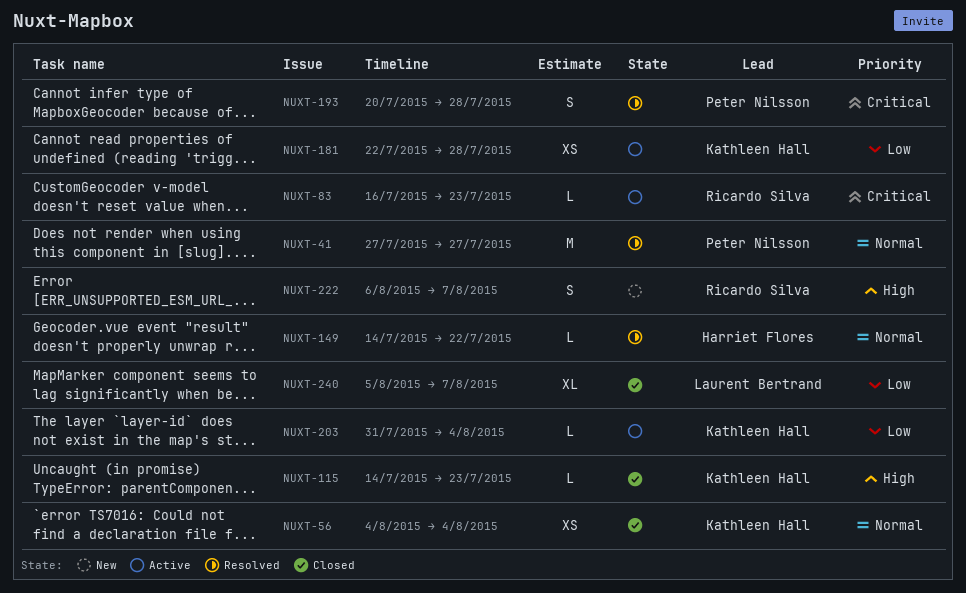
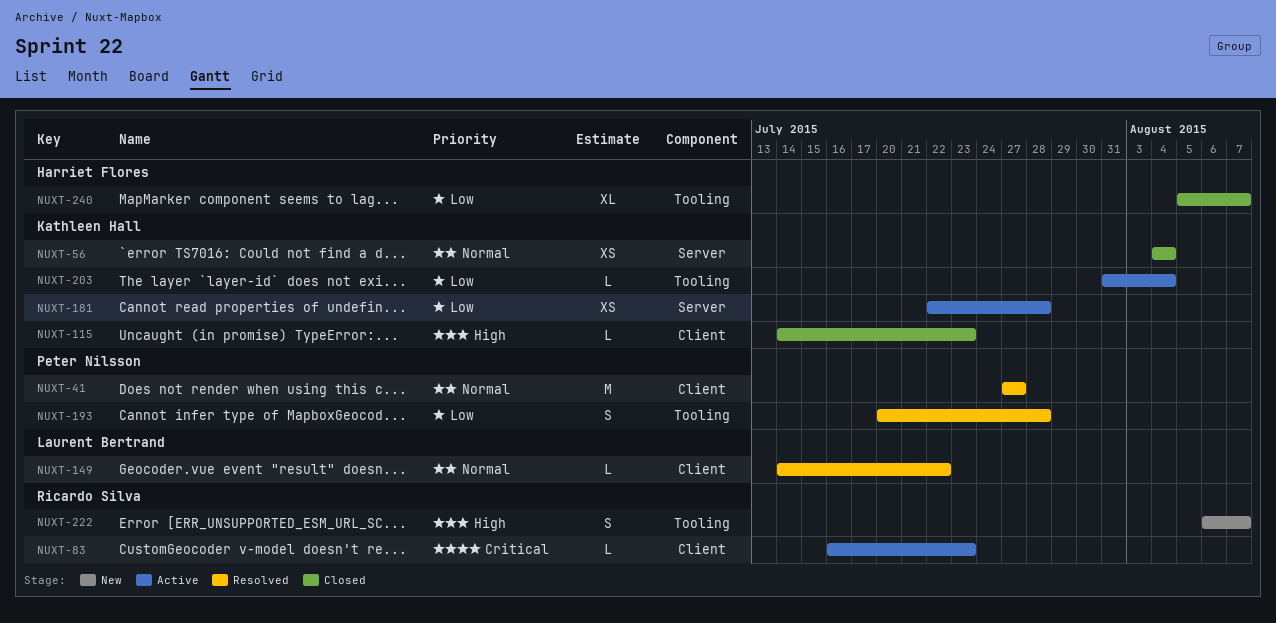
NUXT-149, owner: Harriet Flores -> Laurent Bertrand
NUXT-193, priority: Critical -> Low
NUXT-240, owner: Laurent Bertrand -> Harriet Flores

